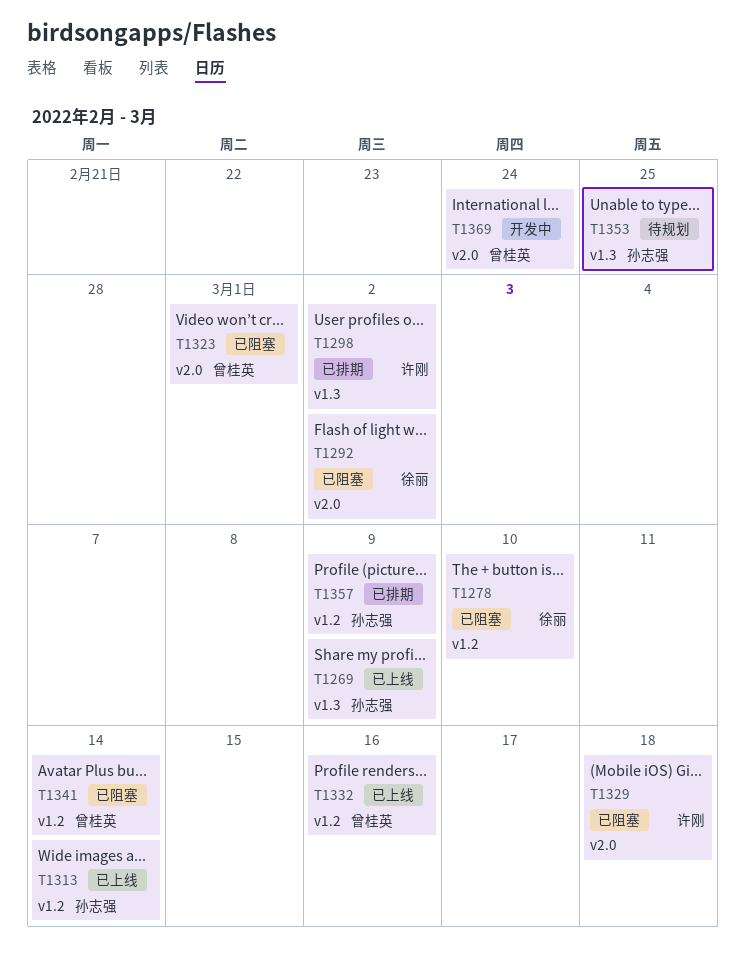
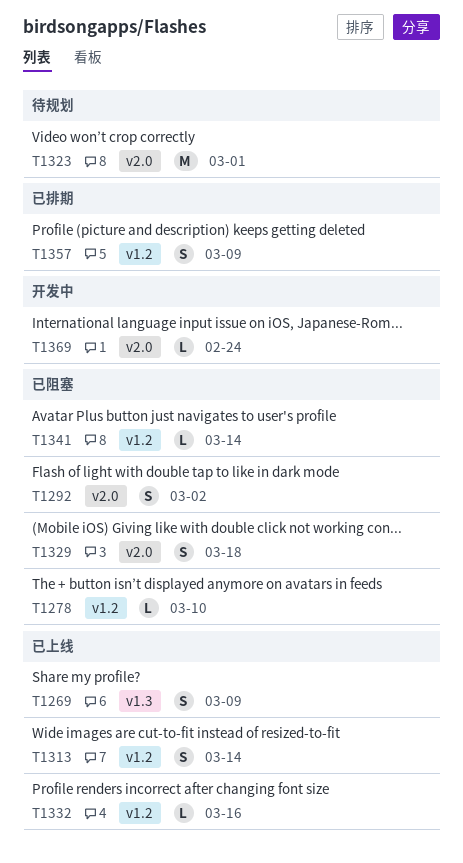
T1298: present -> none
T1323, status: 已阻塞 -> 待规划
T1353: present -> none

